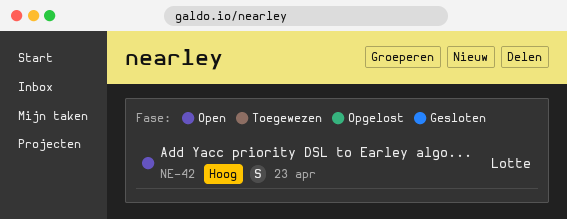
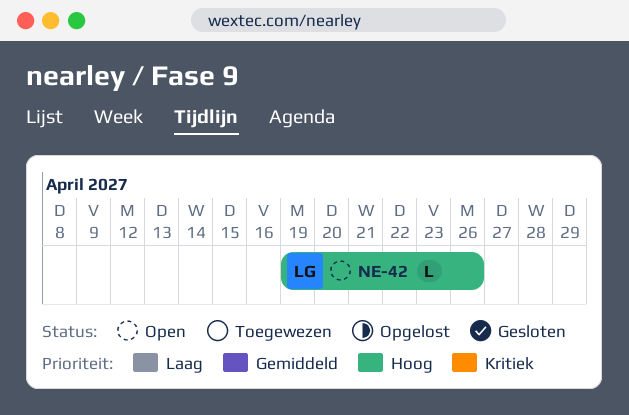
NE-42, estimate: S -> L
NE-42, due: Apr 23 -> Apr 26

